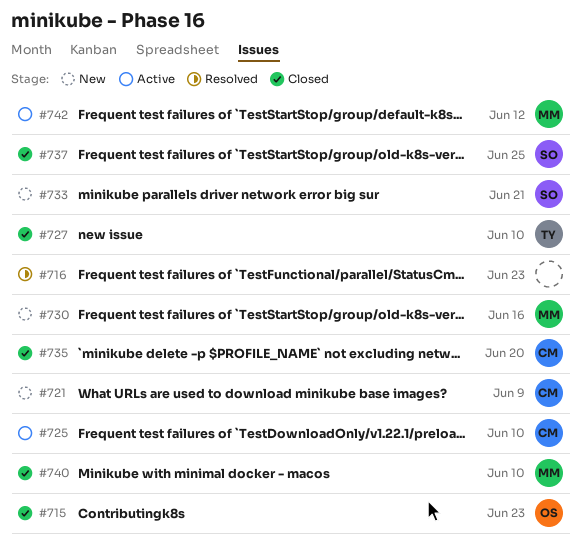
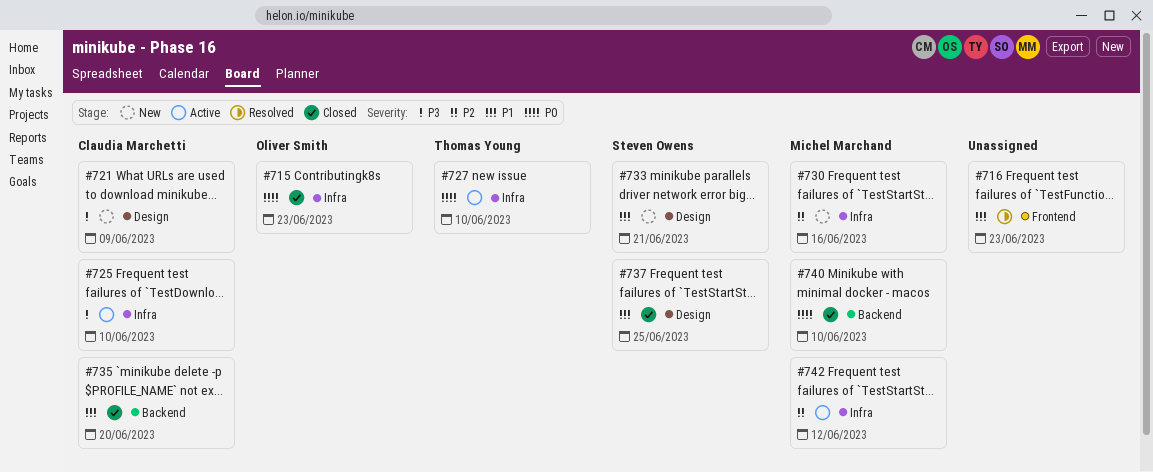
#727, status: Closed -> Active

